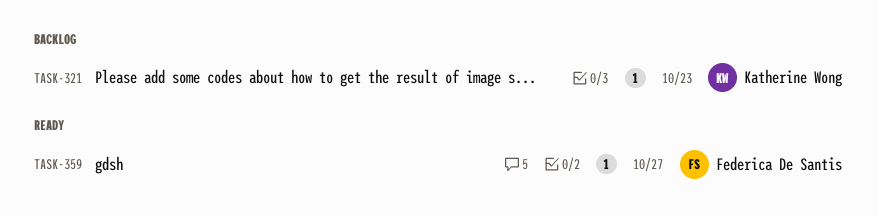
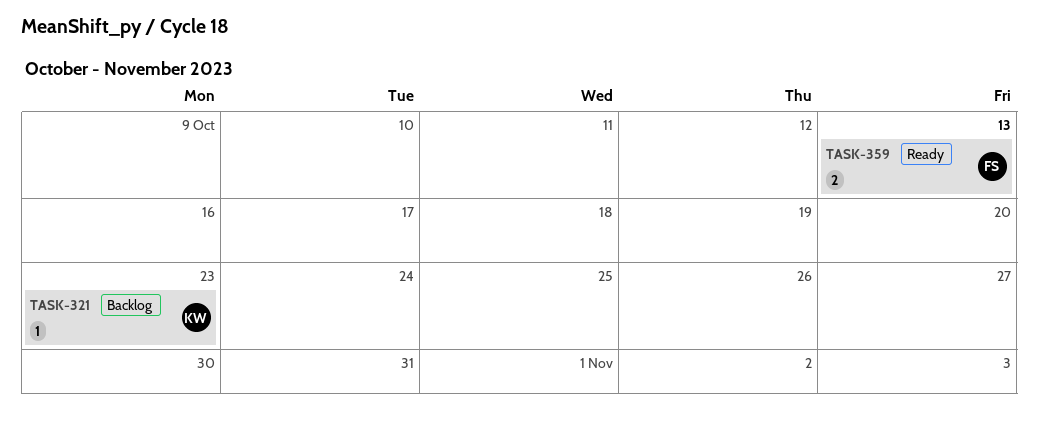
TASK-359, estimate: 1 -> 2
TASK-359, due: Oct 27 -> Oct 13

